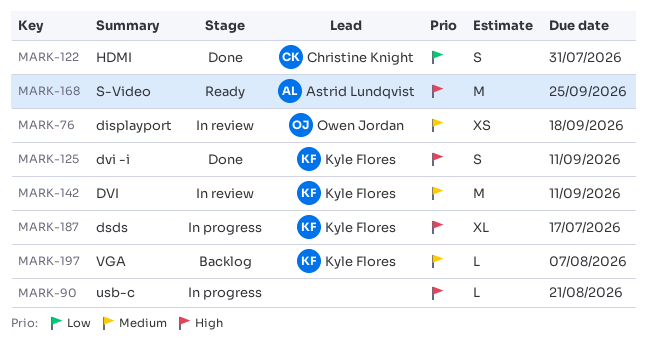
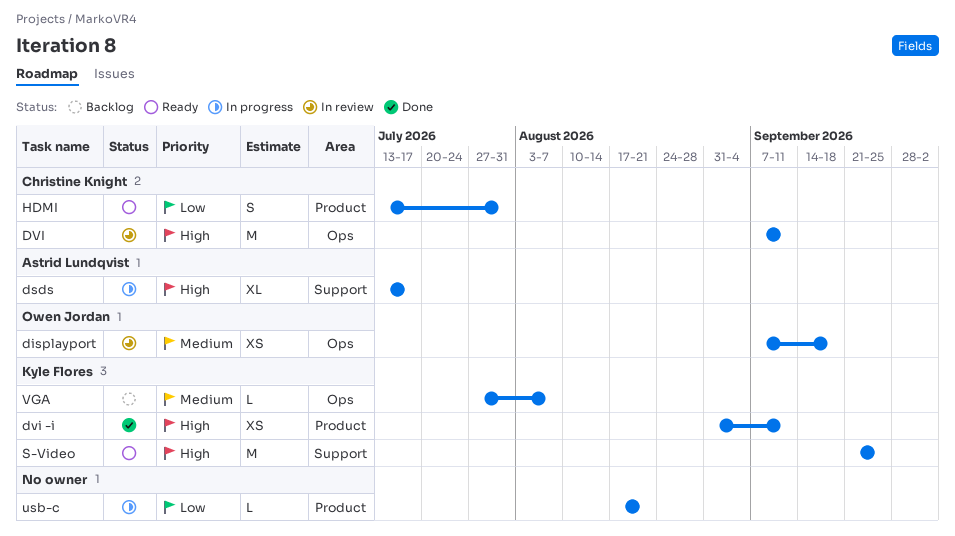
dsds, owner: Kyle Flores -> Astrid Lundqvist
DVI, owner: Kyle Flores -> Christine Knight
DVI, priority: Medium -> High
dvi -i, estimate: S -> XS
HDMI, status: Done -> Ready
S-Video, owner: Astrid Lundqvist -> Kyle Flores
usb-c, priority: High -> Low

